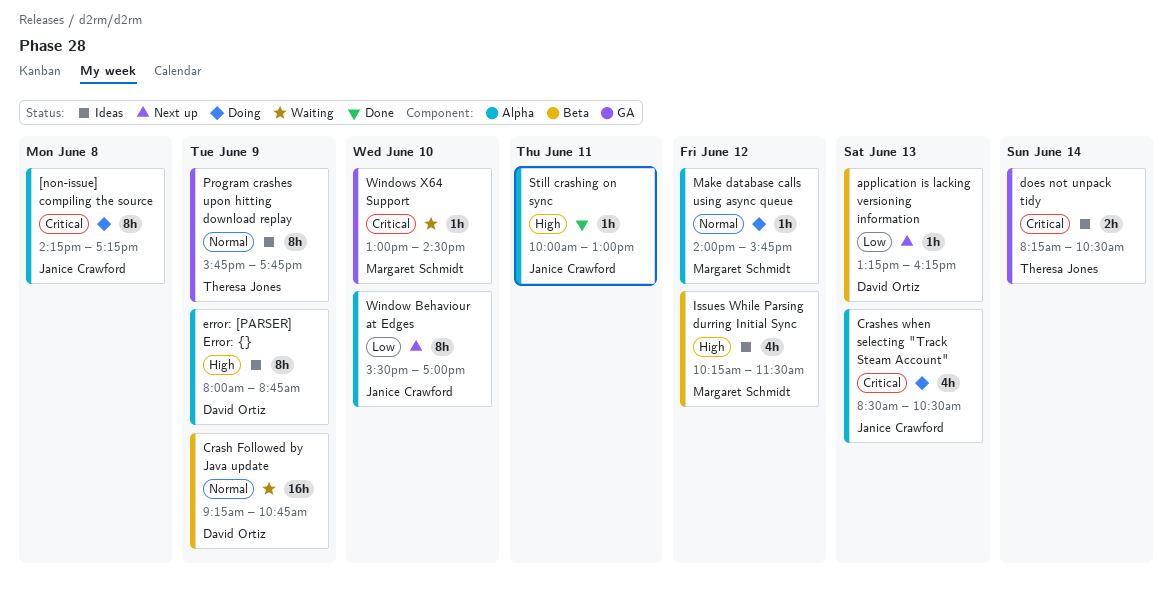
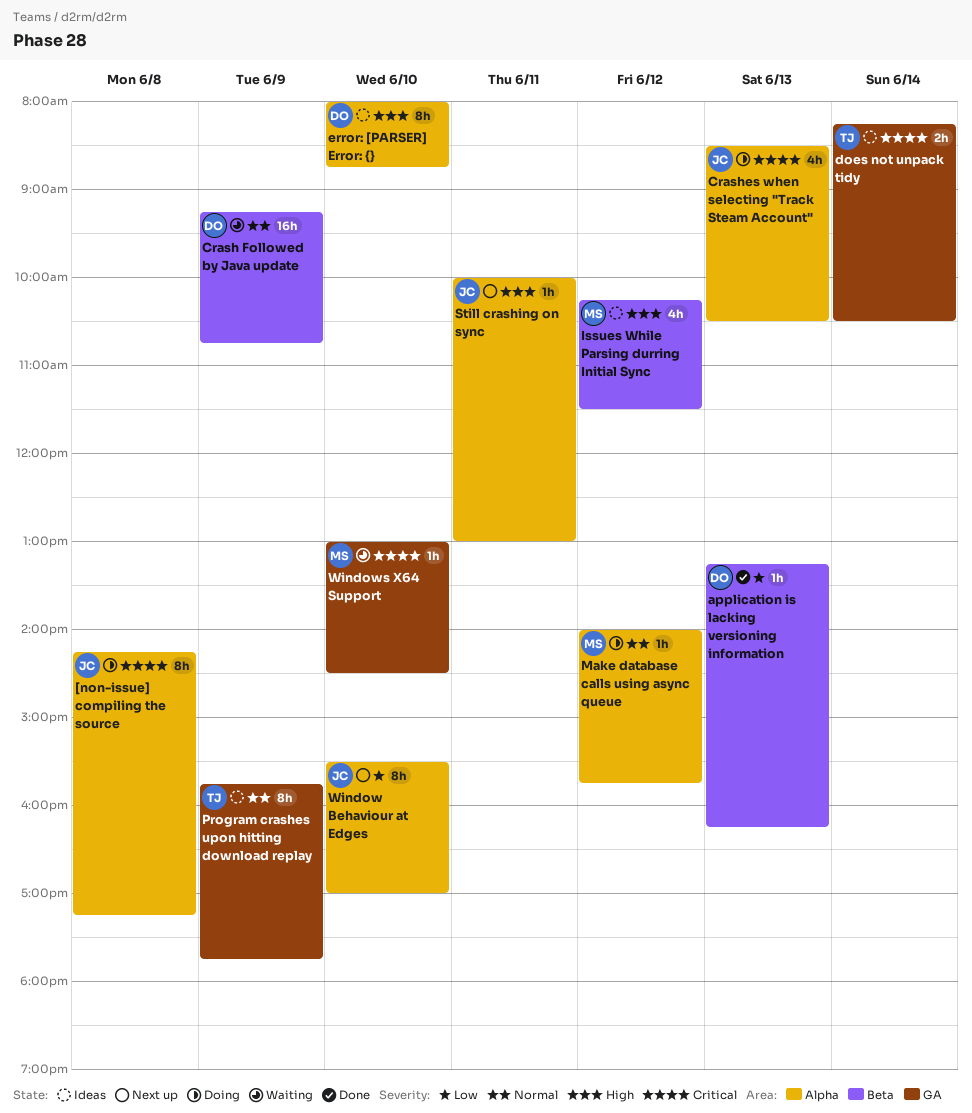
application is lacking versioning information, status: Next up -> Done
error: [PARSER] Error: {}, day: Jun 9 -> Jun 10
Still crashing on sync, status: Done -> Next up

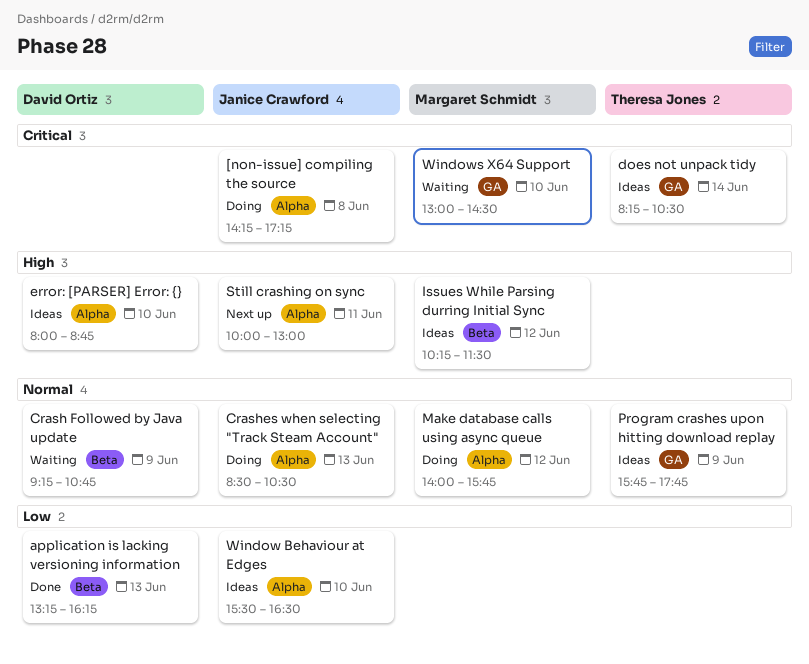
Crashes when selecting "Track Steam Account", priority: Critical -> Normal
Window Behaviour at Edges, status: Next up -> Ideas
Window Behaviour at Edges, ends: 17:00 -> 16:30

